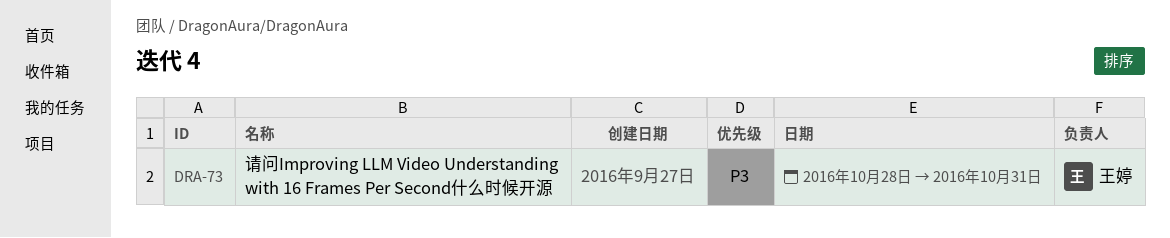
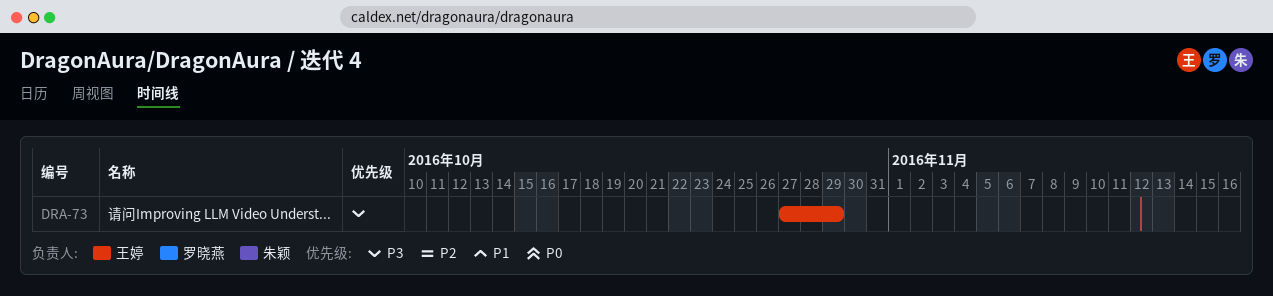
DRA-73, start: Oct 28 -> Oct 27
DRA-73, due: Oct 31 -> Oct 29

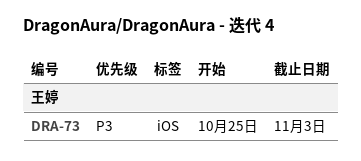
DRA-73, start: Oct 27 -> Oct 25
DRA-73, due: Oct 29 -> Nov 3

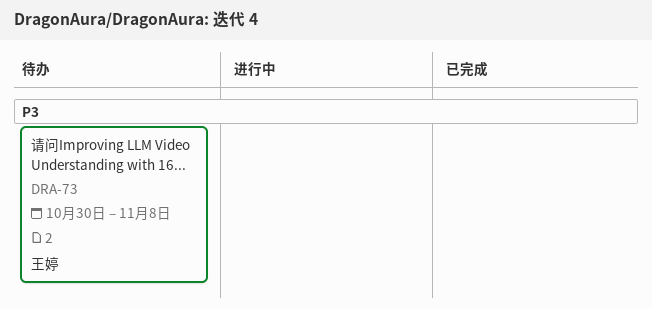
DRA-73, start: Oct 25 -> Oct 30
DRA-73, due: Nov 3 -> Nov 8

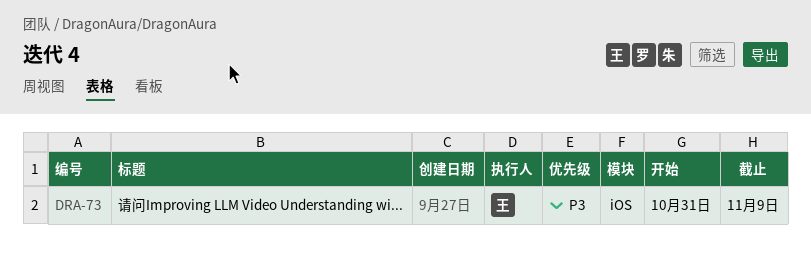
DRA-73, start: Oct 30 -> Oct 31
DRA-73, due: Nov 8 -> Nov 9

